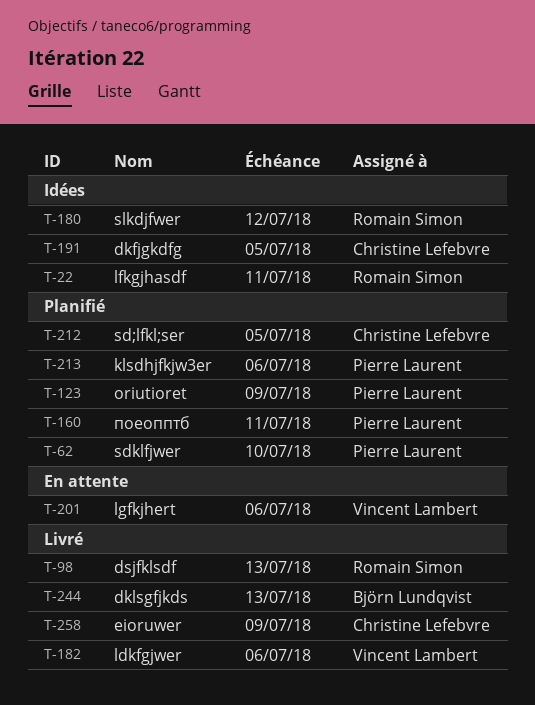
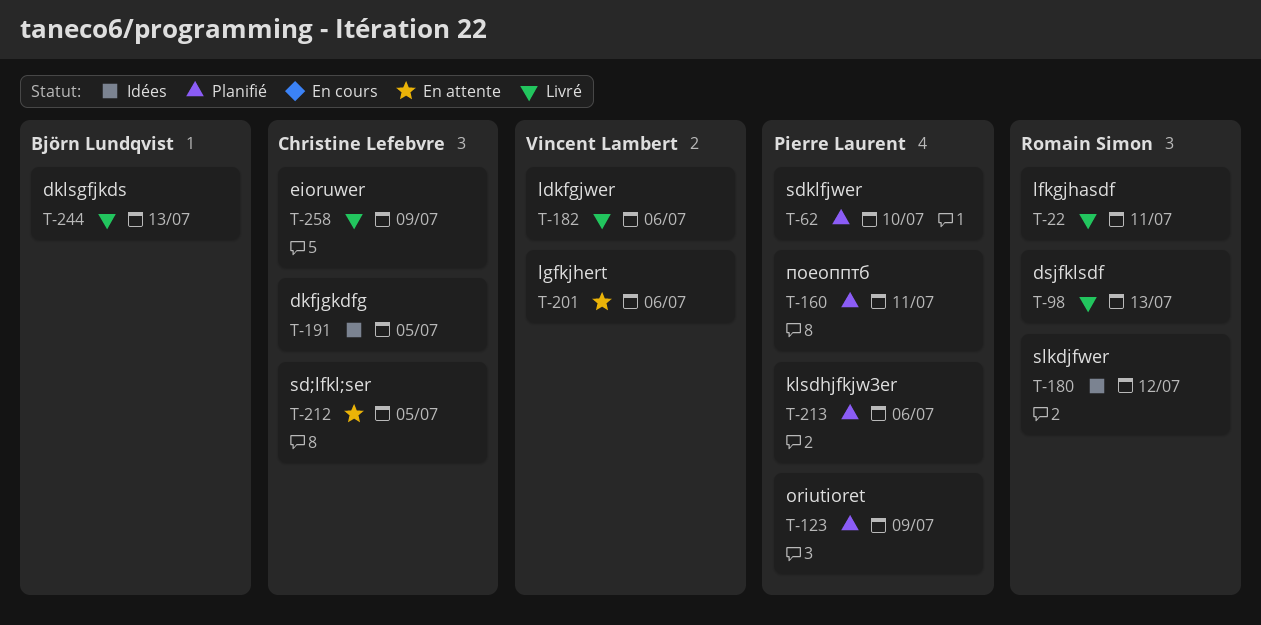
T-22, status: Idées -> Livré
T-212, status: Planifié -> En attente

